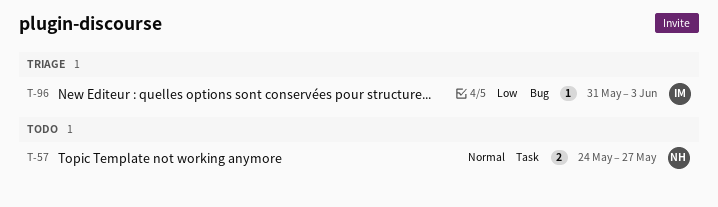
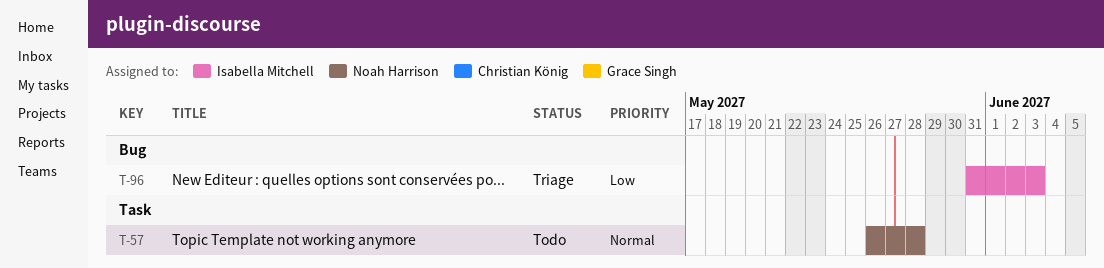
T-57, start: May 24 -> May 26
T-57, due: May 27 -> May 28

